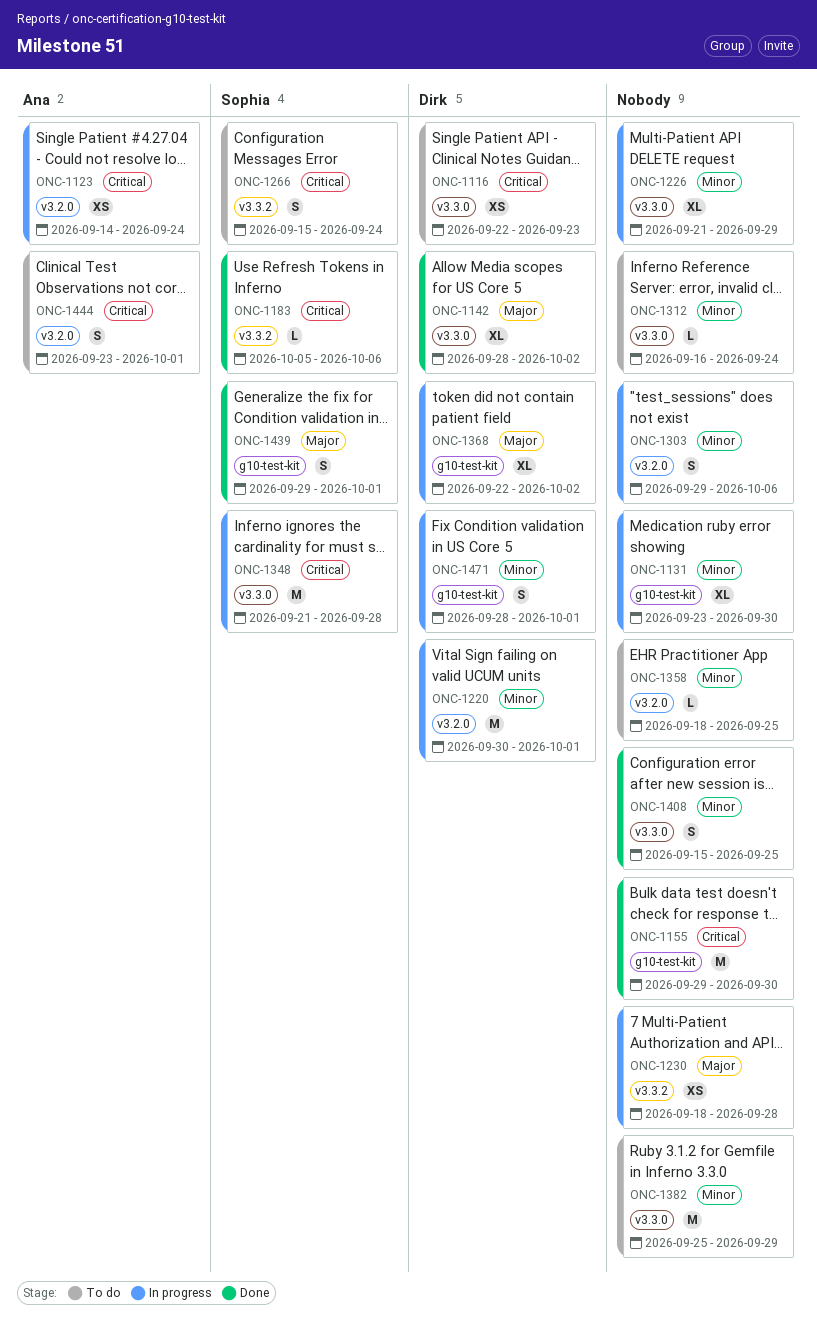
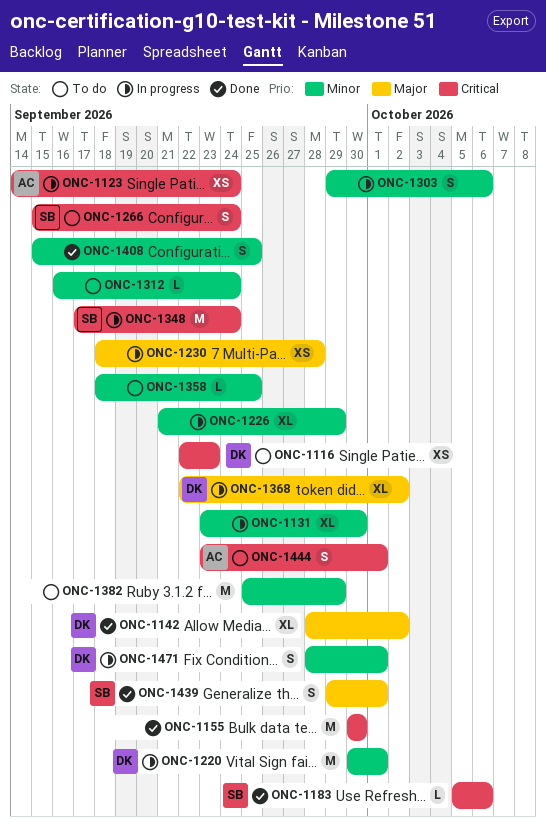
ONC-1155, start: Sep 29 -> Sep 30
ONC-1348, start: Sep 21 -> Sep 17
ONC-1348, due: Sep 28 -> Sep 24

